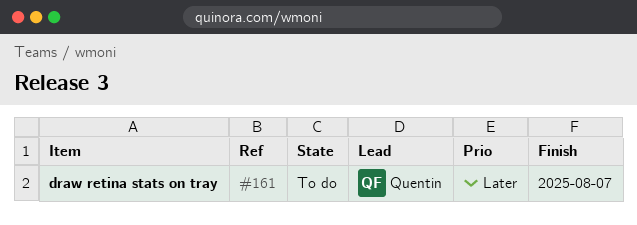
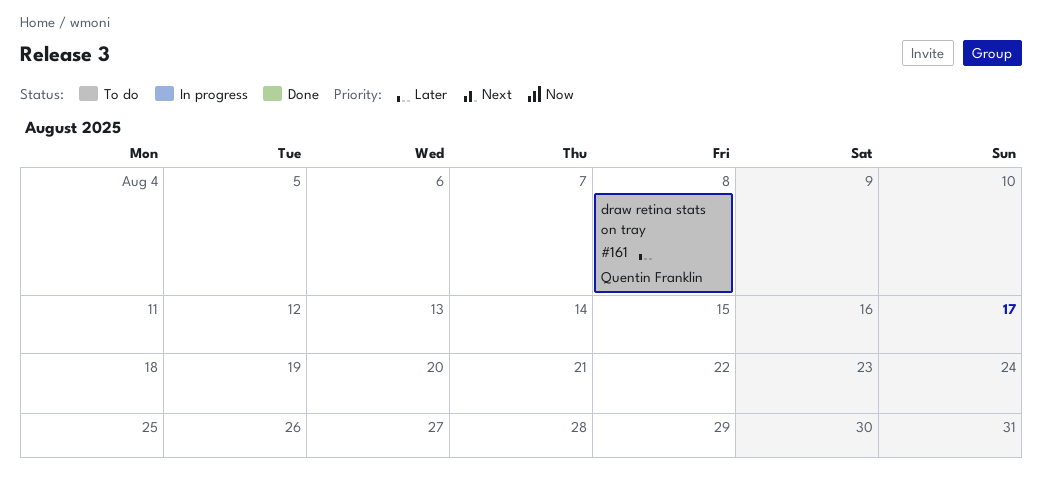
#161, due: Aug 7 -> Aug 8

